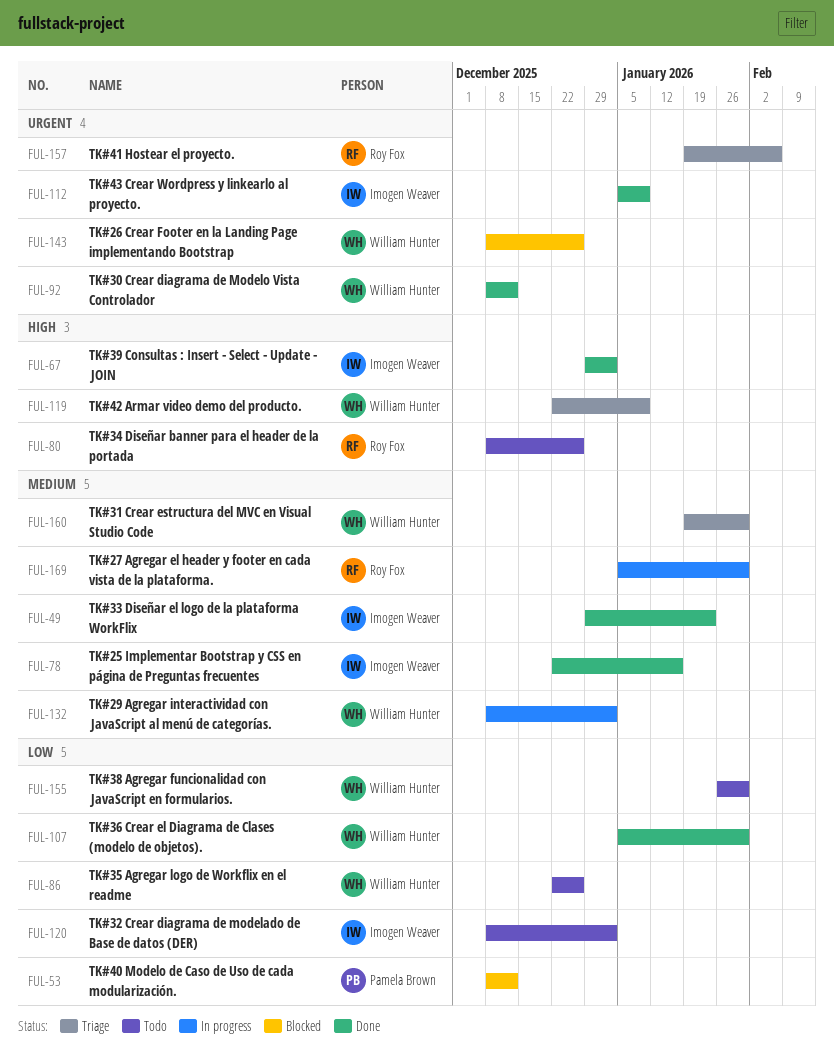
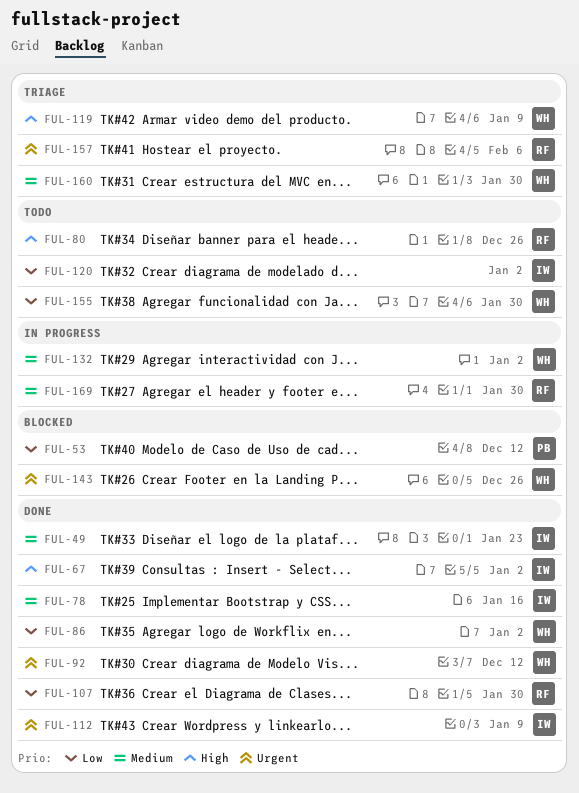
FUL-86, status: Todo -> Done
FUL-86, due: Dec 26 -> Jan 2
FUL-107, owner: William Hunter -> Roy Fox

